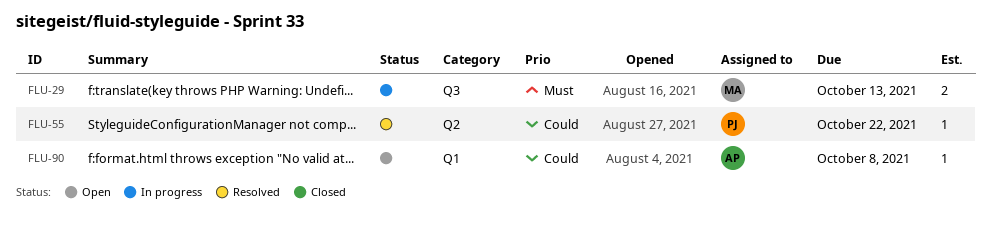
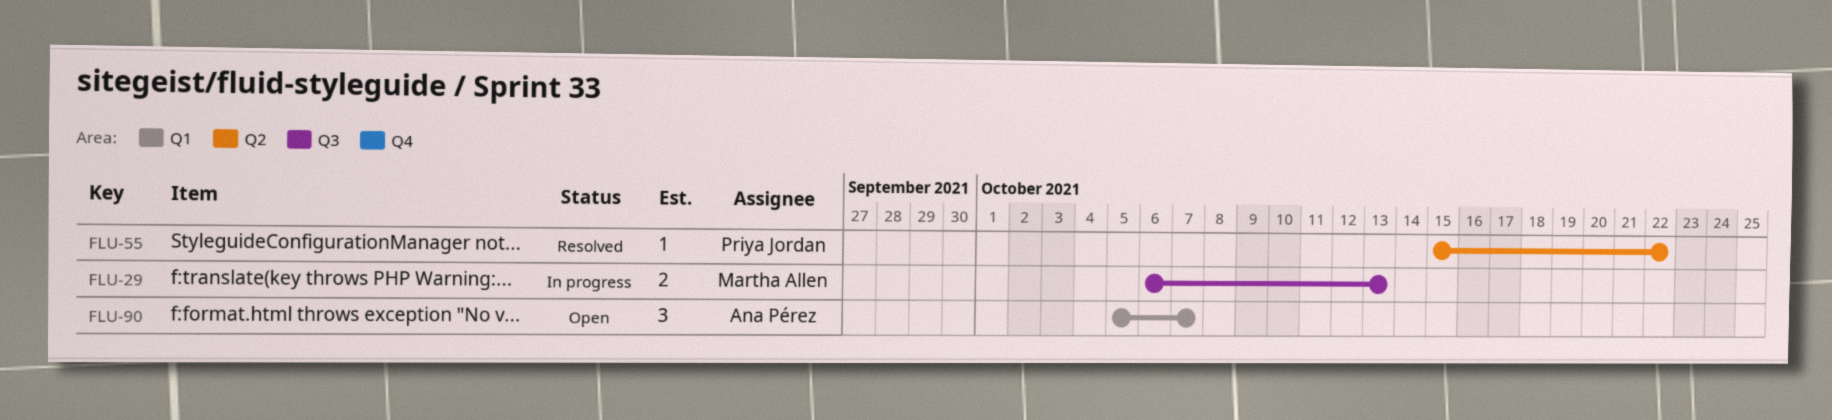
FLU-90, estimate: 1 -> 3
FLU-90, due: Oct 8 -> Oct 7

